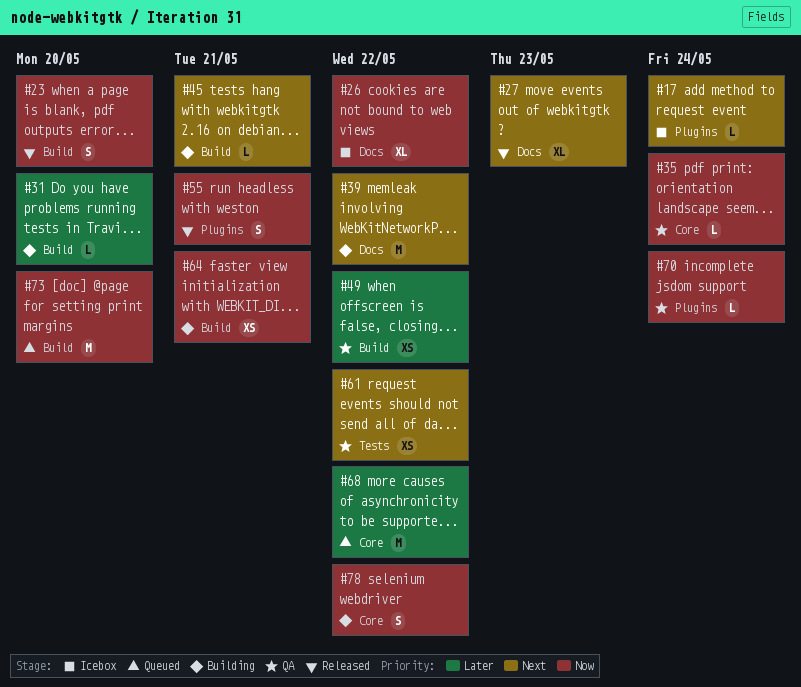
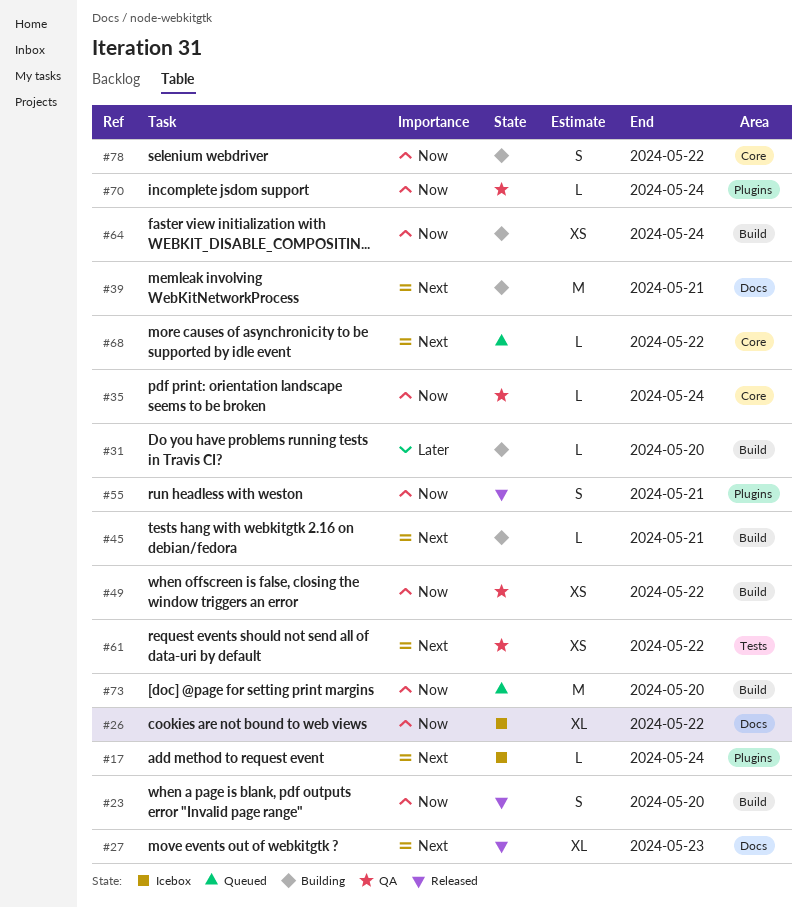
#39, due: May 22 -> May 21
#49, priority: Later -> Now
#64, due: May 21 -> May 24
#68, priority: Later -> Next
#68, estimate: M -> L

